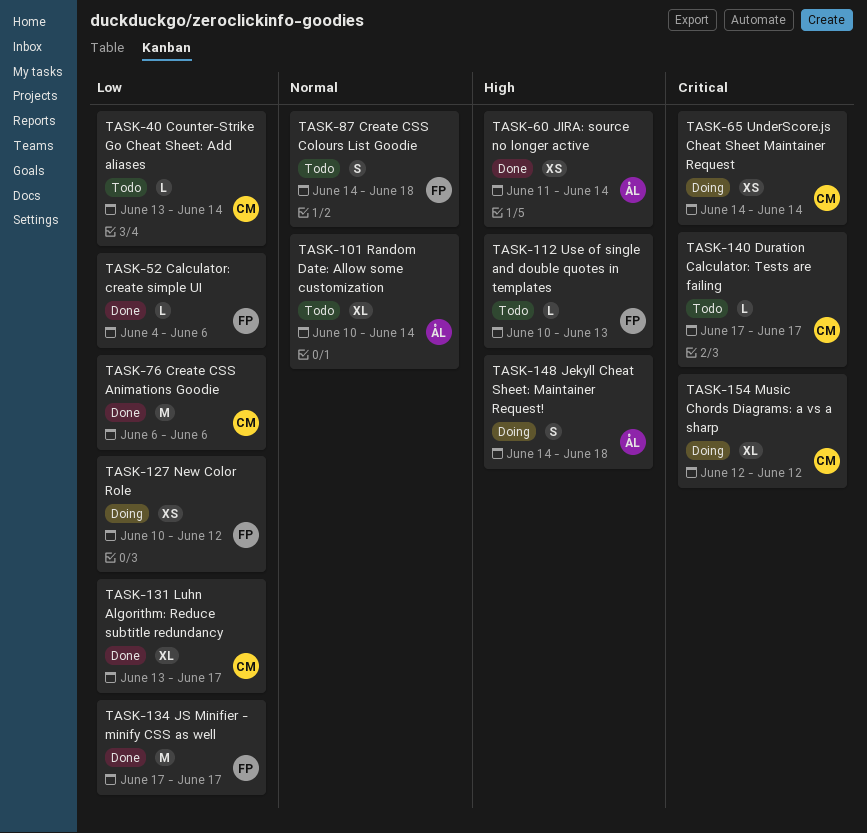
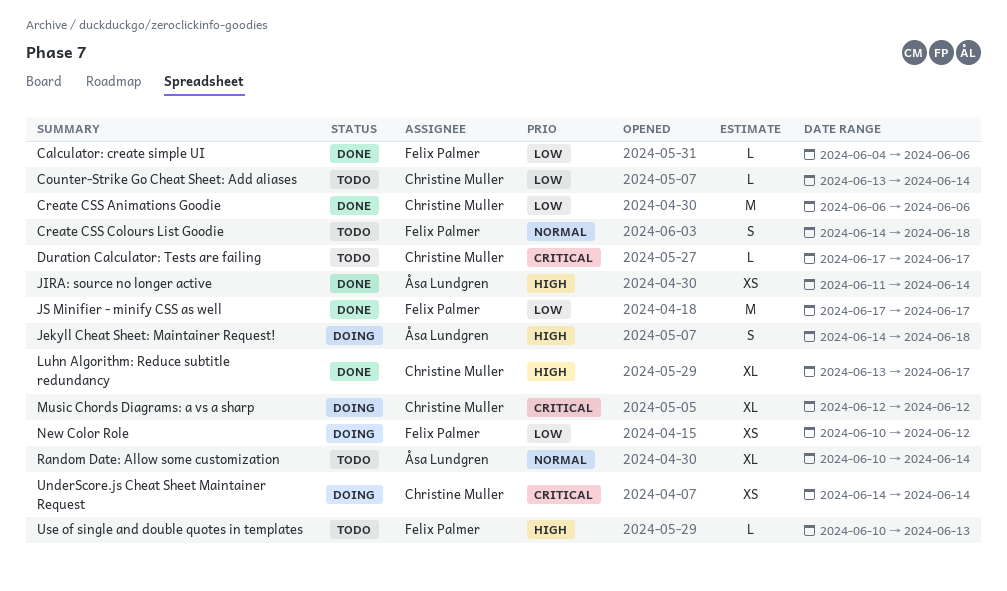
Luhn Algorithm: Reduce subtitle redundancy, priority: Low -> High

